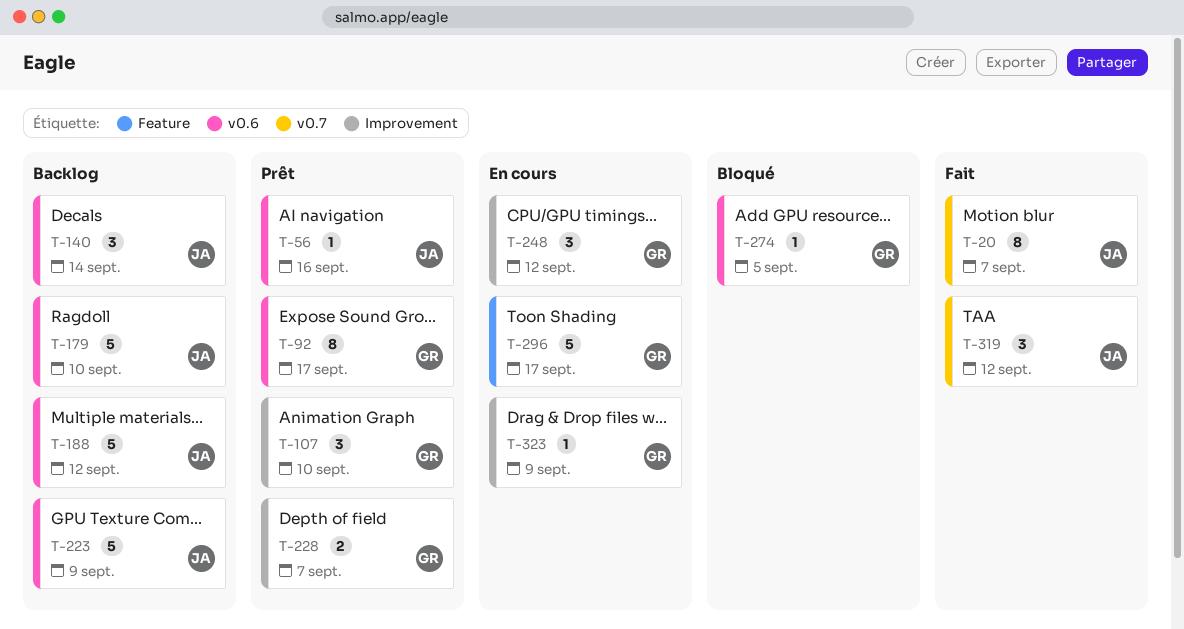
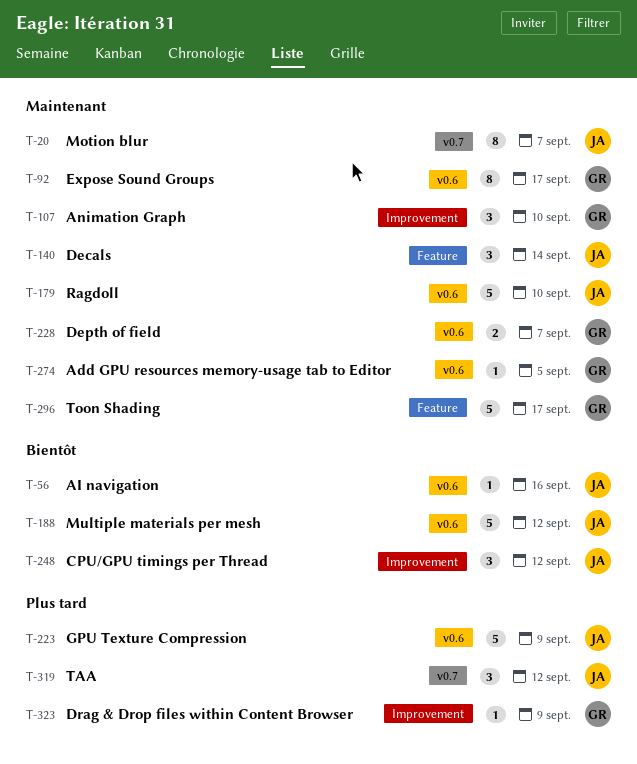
T-140, label: v0.6 -> Feature
T-228, label: Improvement -> v0.6
T-248, owner: GR -> JA

